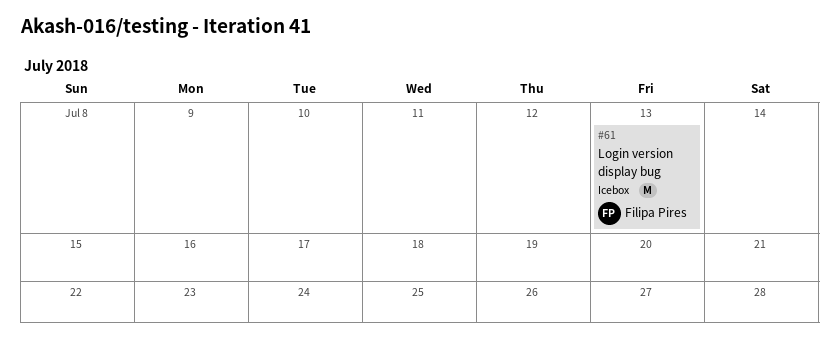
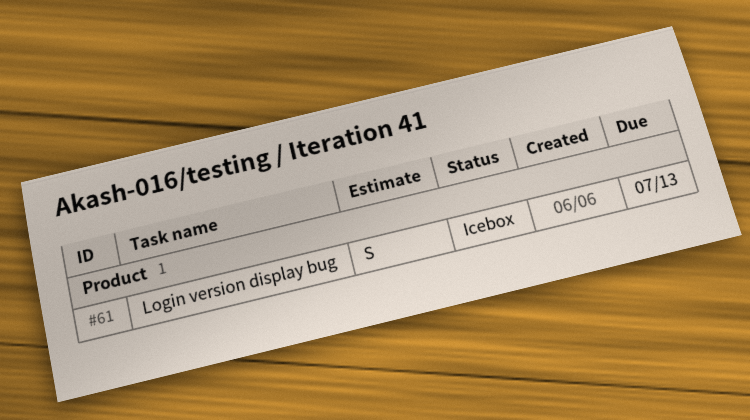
#61, estimate: M -> S

